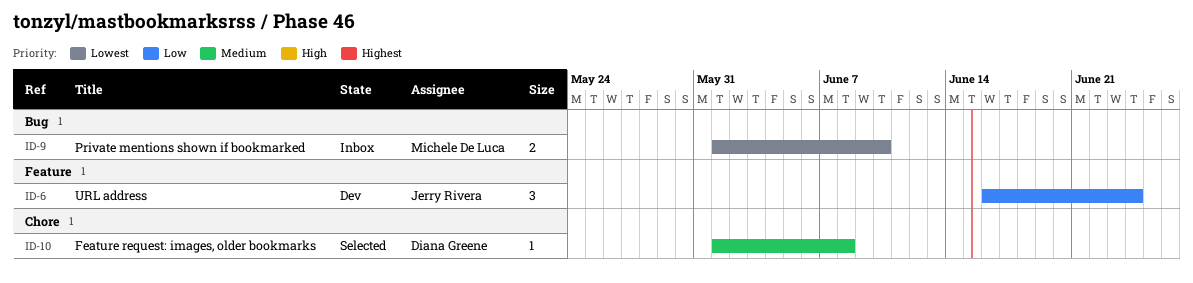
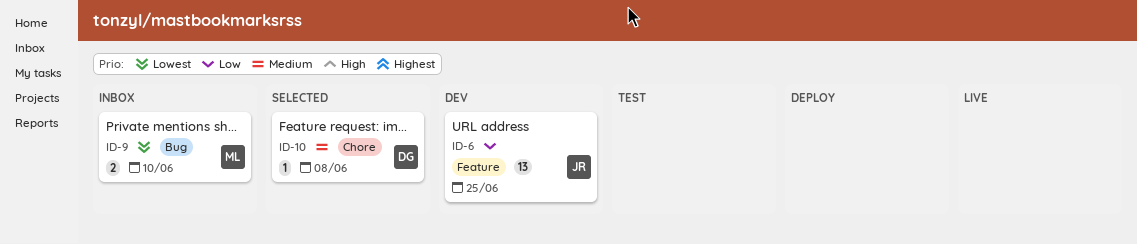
ID-6, estimate: 3 -> 13
ID-6, due: Jun 24 -> Jun 25

